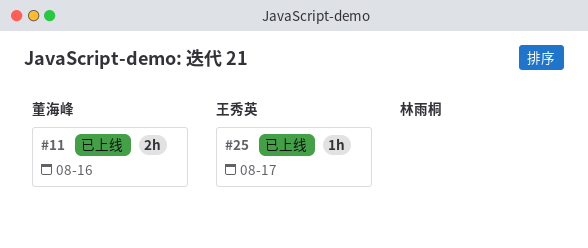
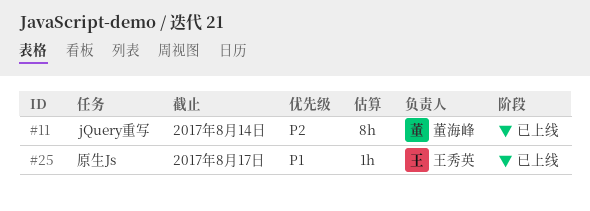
#11, estimate: 2h -> 8h
#11, due: Aug 16 -> Aug 14

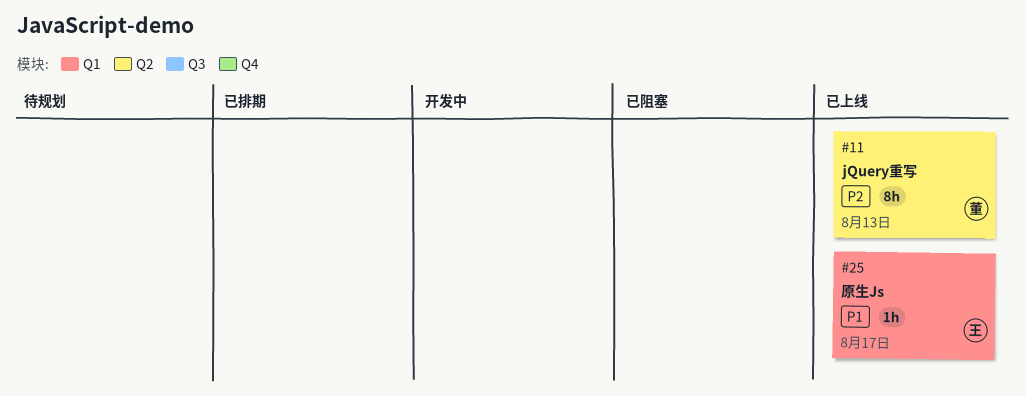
#11, due: Aug 14 -> Aug 13

